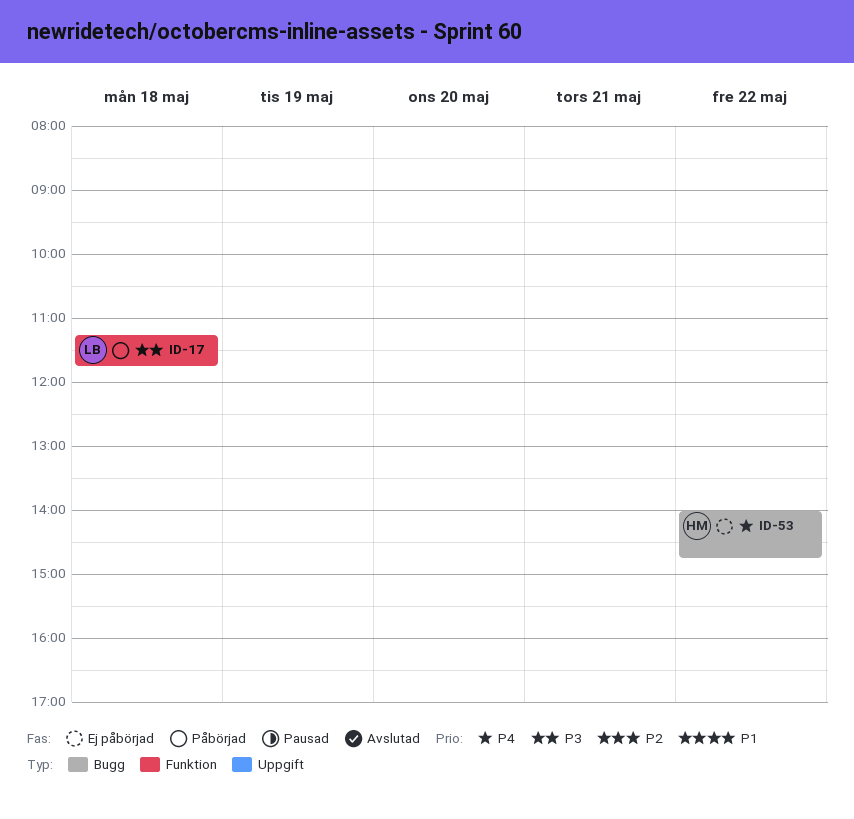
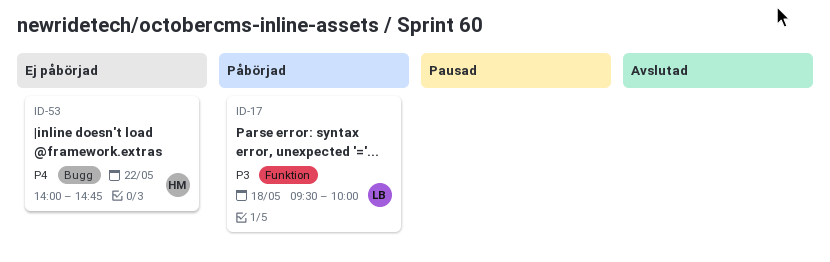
ID-17, begins: 11:15 -> 09:30
ID-17, ends: 11:45 -> 10:00

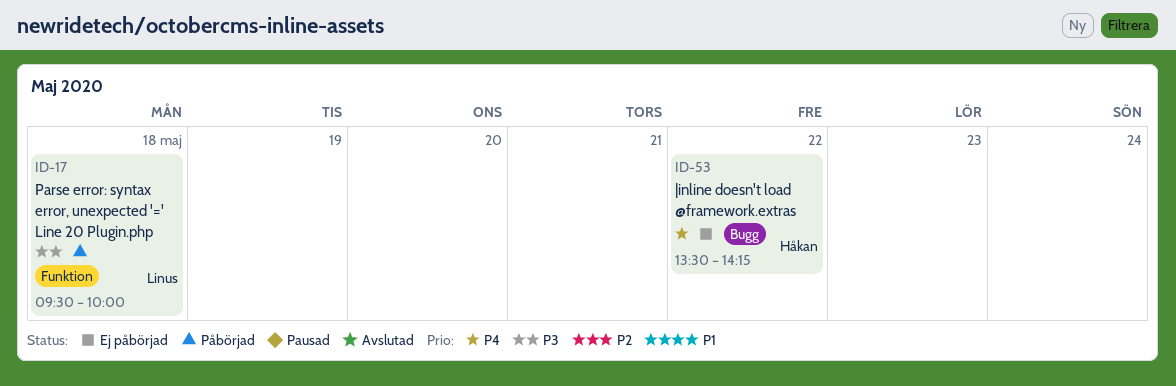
ID-53, begins: 14:00 -> 13:30
ID-53, ends: 14:45 -> 14:15

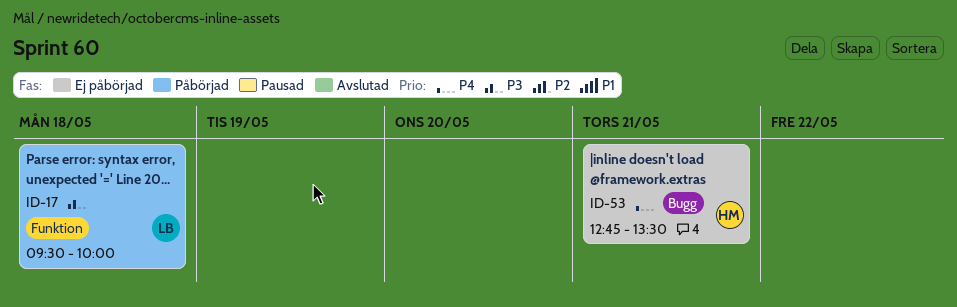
ID-53, day: May 22 -> May 21
ID-53, begins: 13:30 -> 12:45
ID-53, ends: 14:15 -> 13:30

